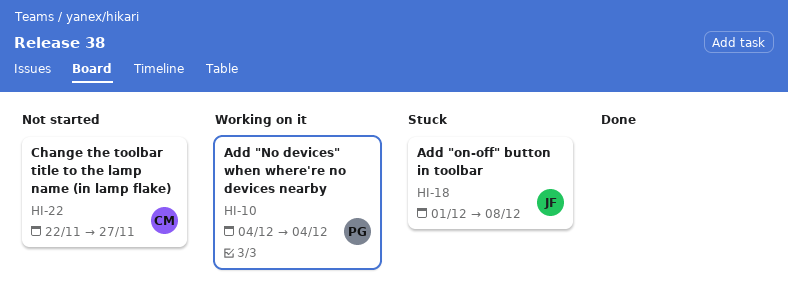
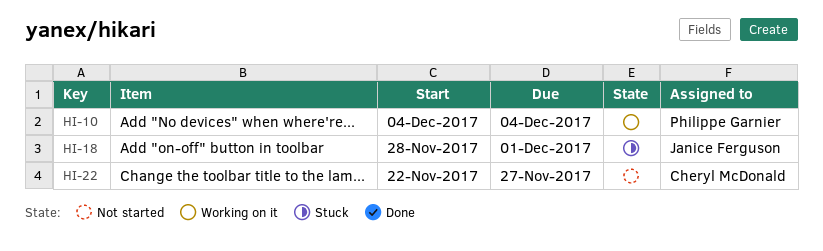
HI-18, start: Dec 1 -> Nov 28
HI-18, due: Dec 8 -> Dec 1

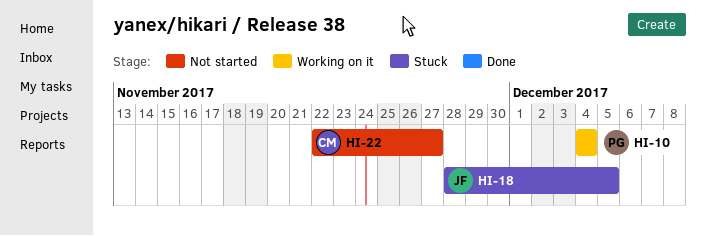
HI-18, due: Dec 1 -> Dec 5

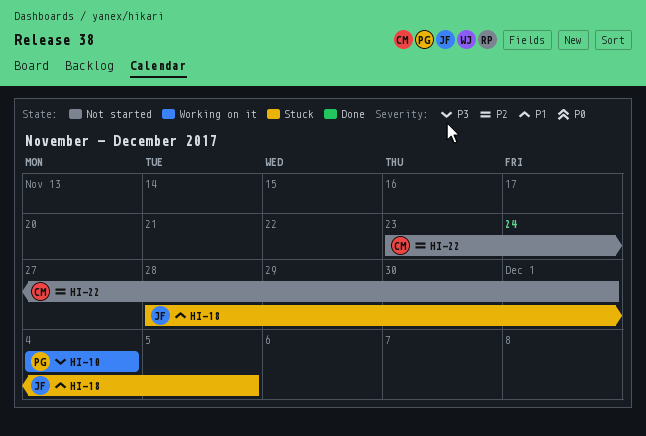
HI-22, start: Nov 22 -> Nov 23
HI-22, due: Nov 27 -> Dec 1

